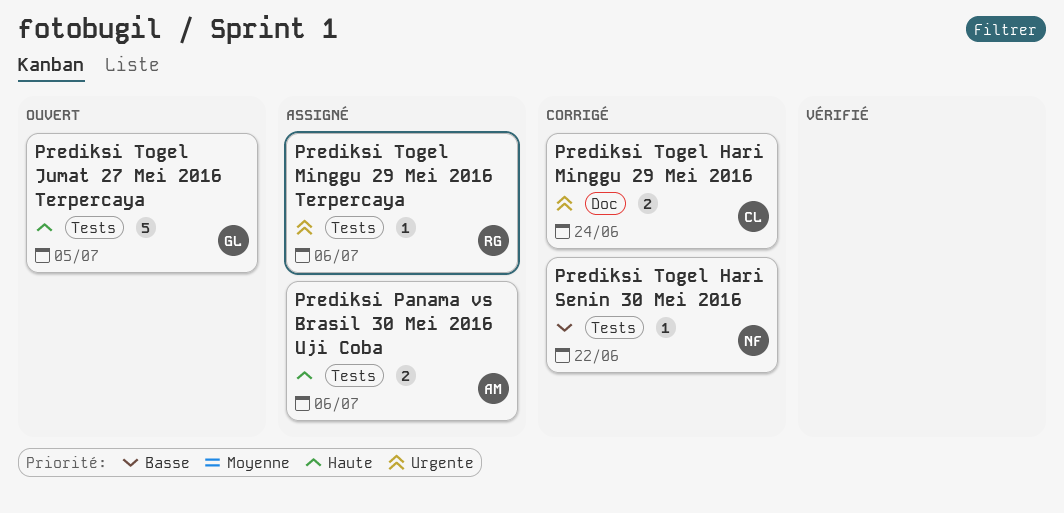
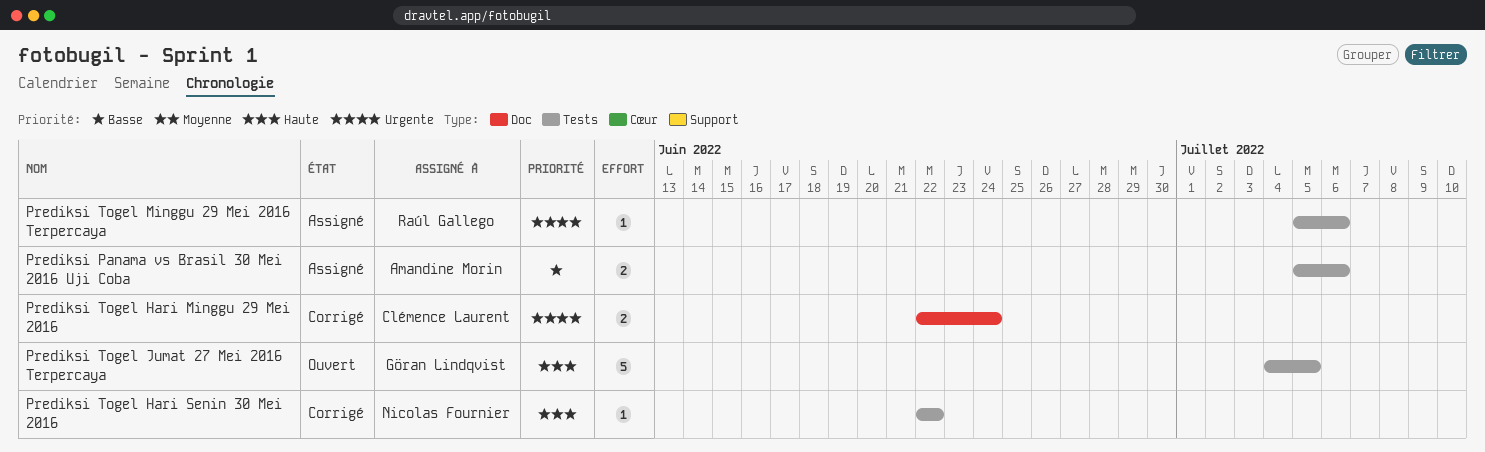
Prediksi Panama vs Brasil 30 Mei 2016 Uji Coba, priority: Haute -> Basse
Prediksi Togel Hari Senin 30 Mei 2016, priority: Basse -> Haute

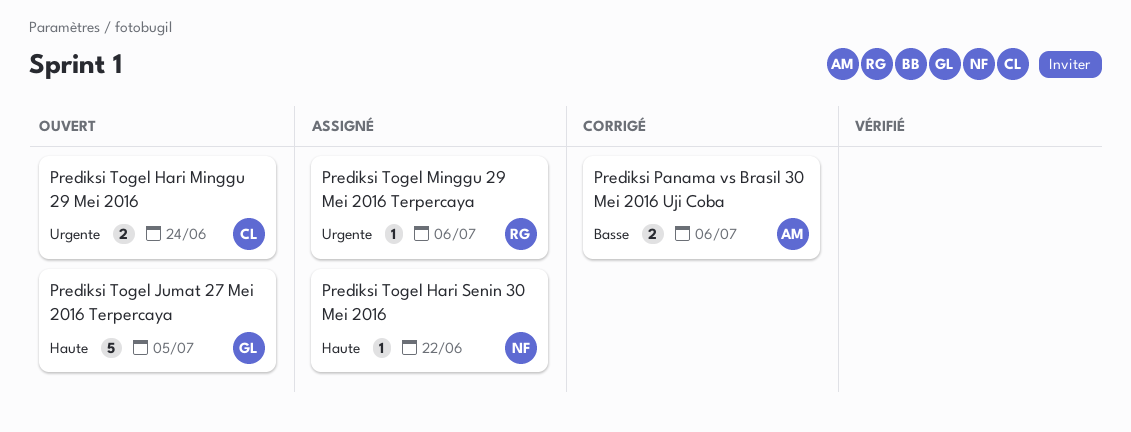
Prediksi Panama vs Brasil 30 Mei 2016 Uji Coba, status: Assigné -> Corrigé
Prediksi Togel Hari Minggu 29 Mei 2016, status: Corrigé -> Ouvert
Prediksi Togel Hari Senin 30 Mei 2016, status: Corrigé -> Assigné

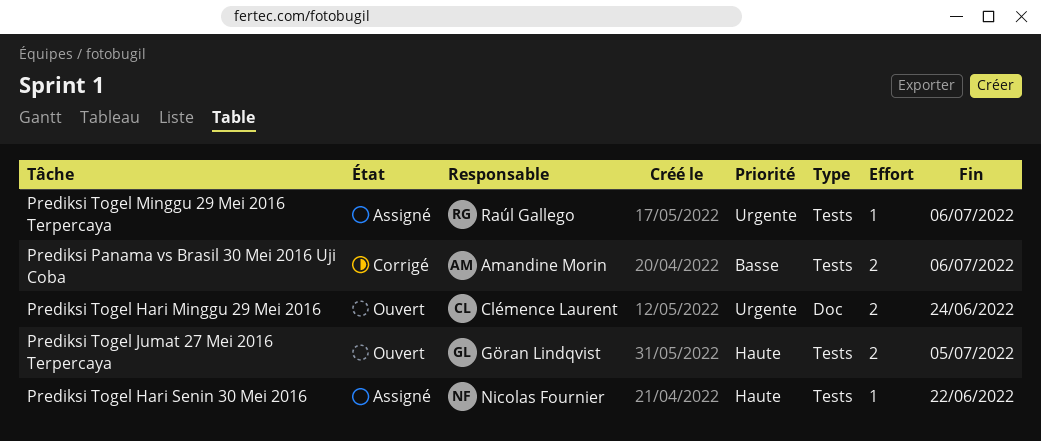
Prediksi Togel Jumat 27 Mei 2016 Terpercaya, estimate: 5 -> 2

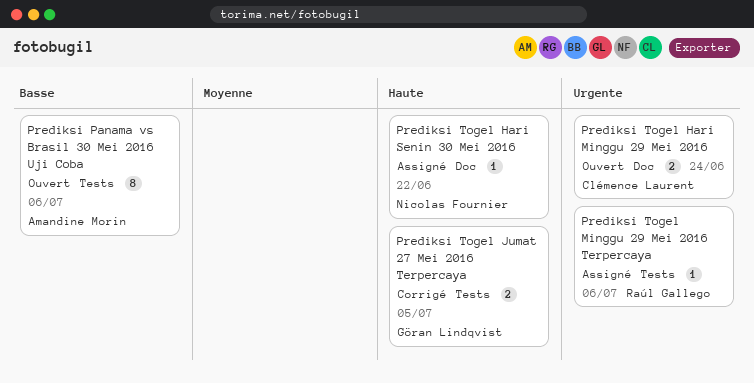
Prediksi Panama vs Brasil 30 Mei 2016 Uji Coba, status: Corrigé -> Ouvert
Prediksi Panama vs Brasil 30 Mei 2016 Uji Coba, estimate: 2 -> 8
Prediksi Togel Hari Senin 30 Mei 2016, label: Tests -> Doc
Prediksi Togel Jumat 27 Mei 2016 Terpercaya, status: Ouvert -> Corrigé

